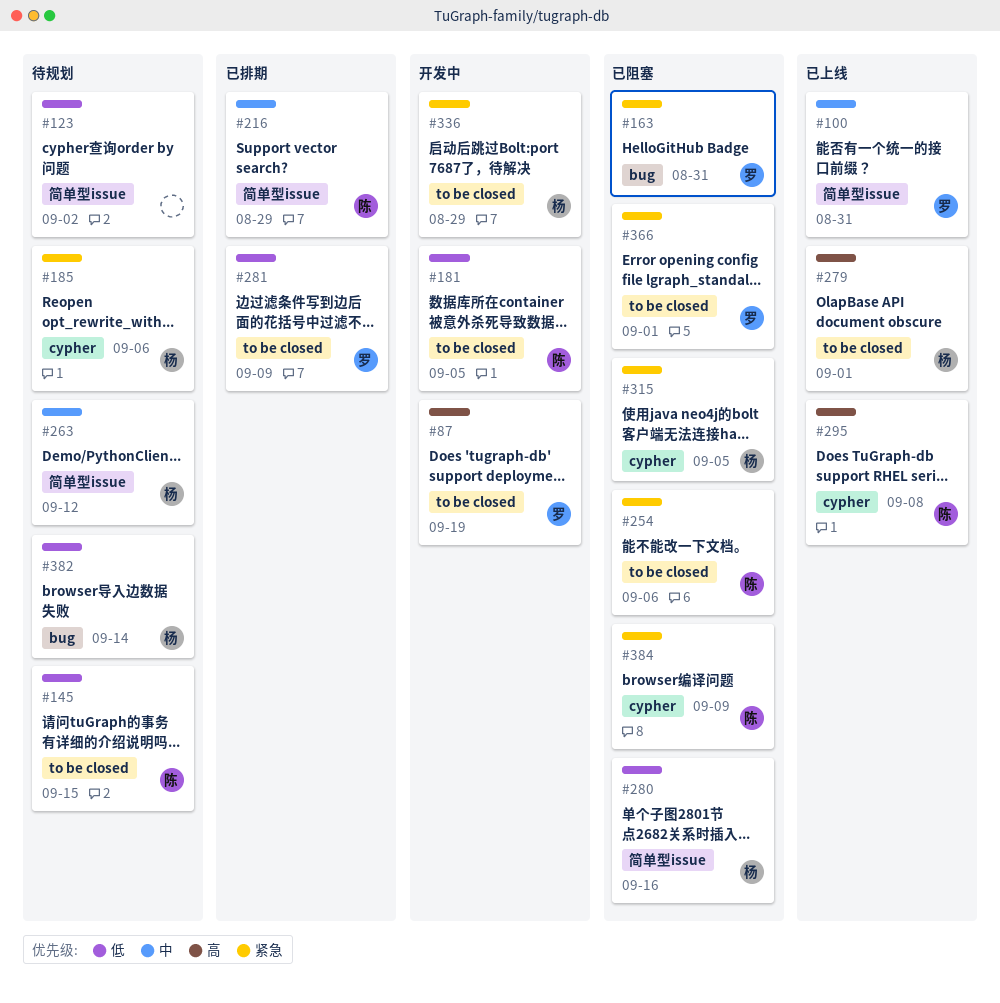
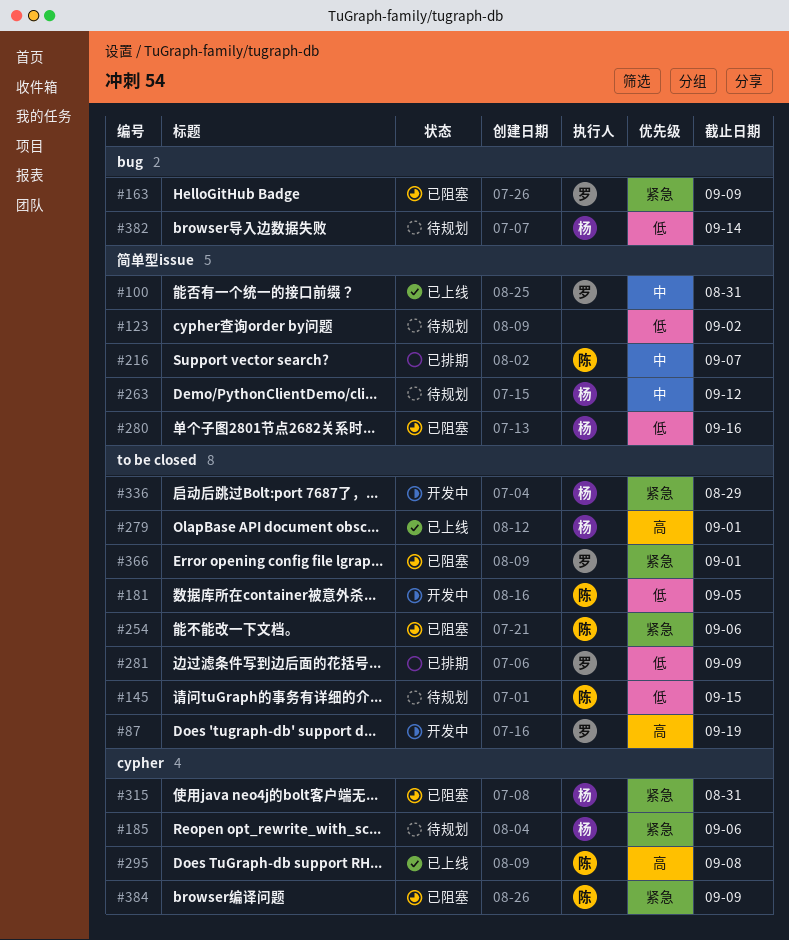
#163, due: Aug 31 -> Sep 9
#216, due: Aug 29 -> Sep 7
#315, due: Sep 5 -> Aug 31

